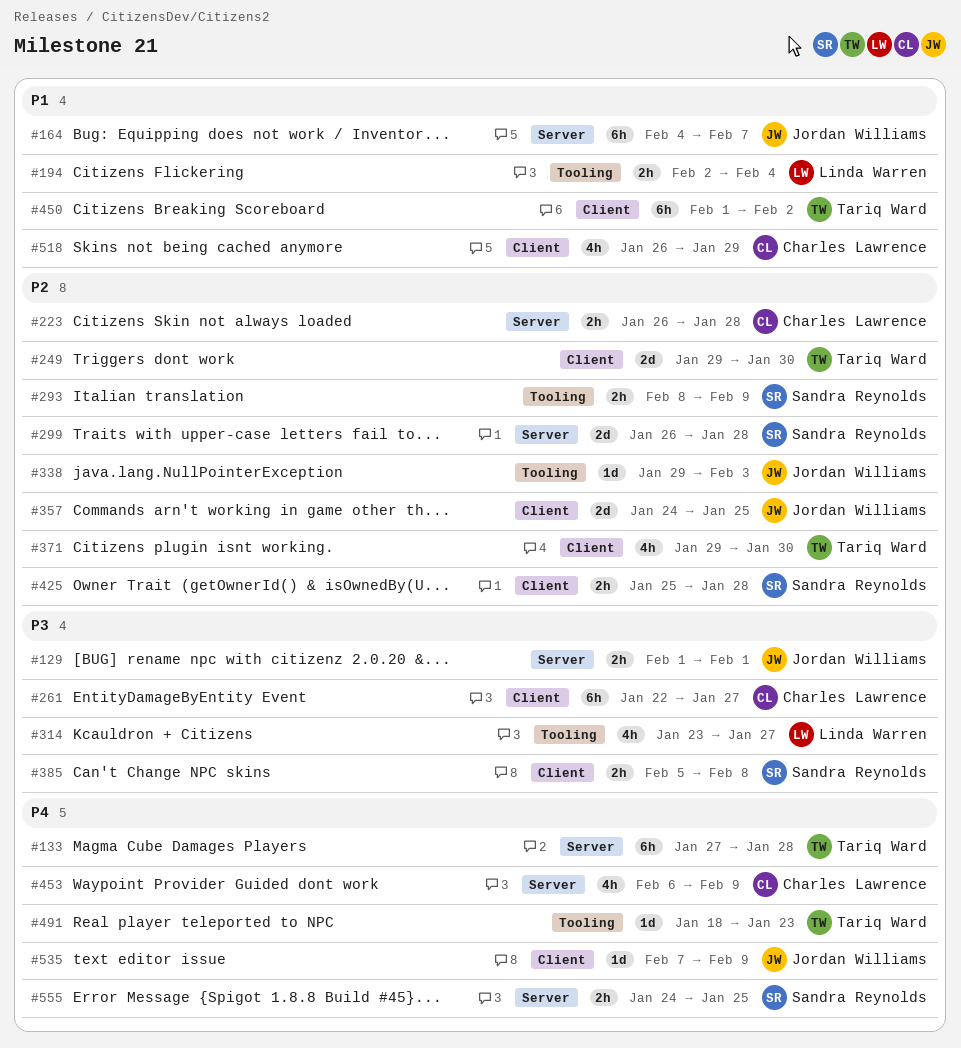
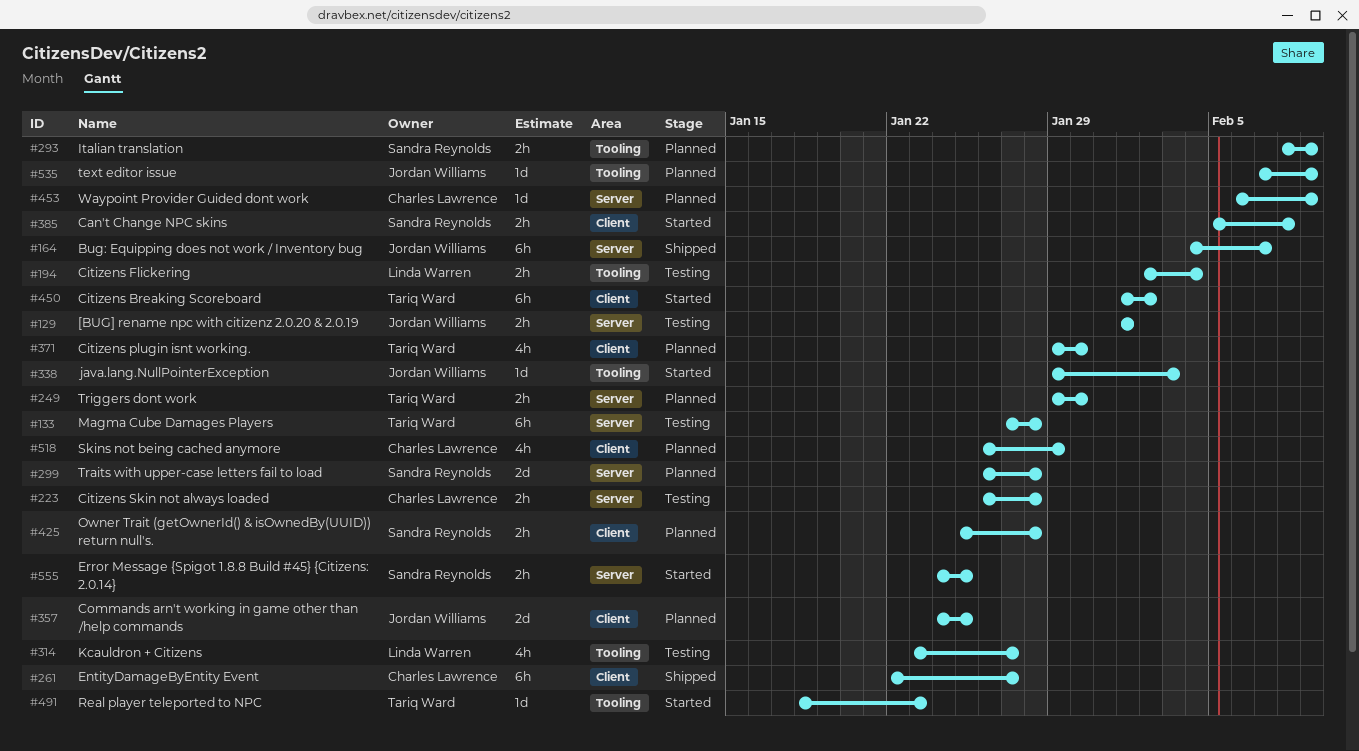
#249, label: Client -> Server
#249, estimate: 2d -> 2h
#453, estimate: 4h -> 1d
#535, label: Client -> Tooling

